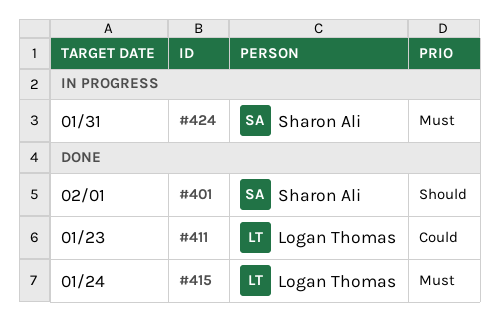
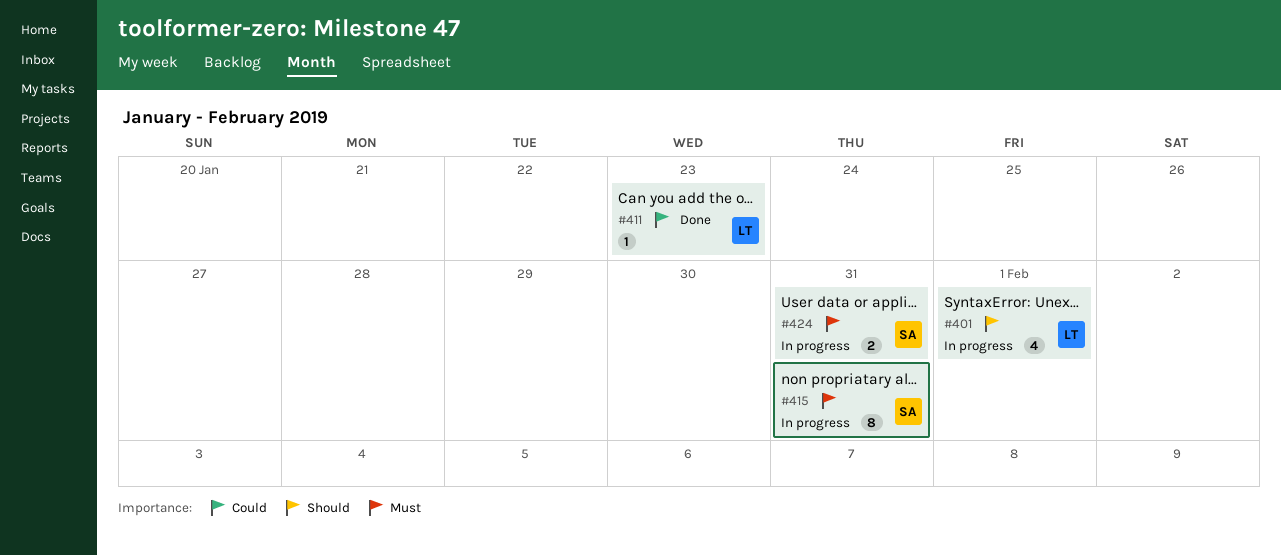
#401, status: Done -> In progress
#401, owner: Sharon Ali -> Logan Thomas
#415, status: Done -> In progress
#415, owner: Logan Thomas -> Sharon Ali
#415, due: Jan 24 -> Jan 31

